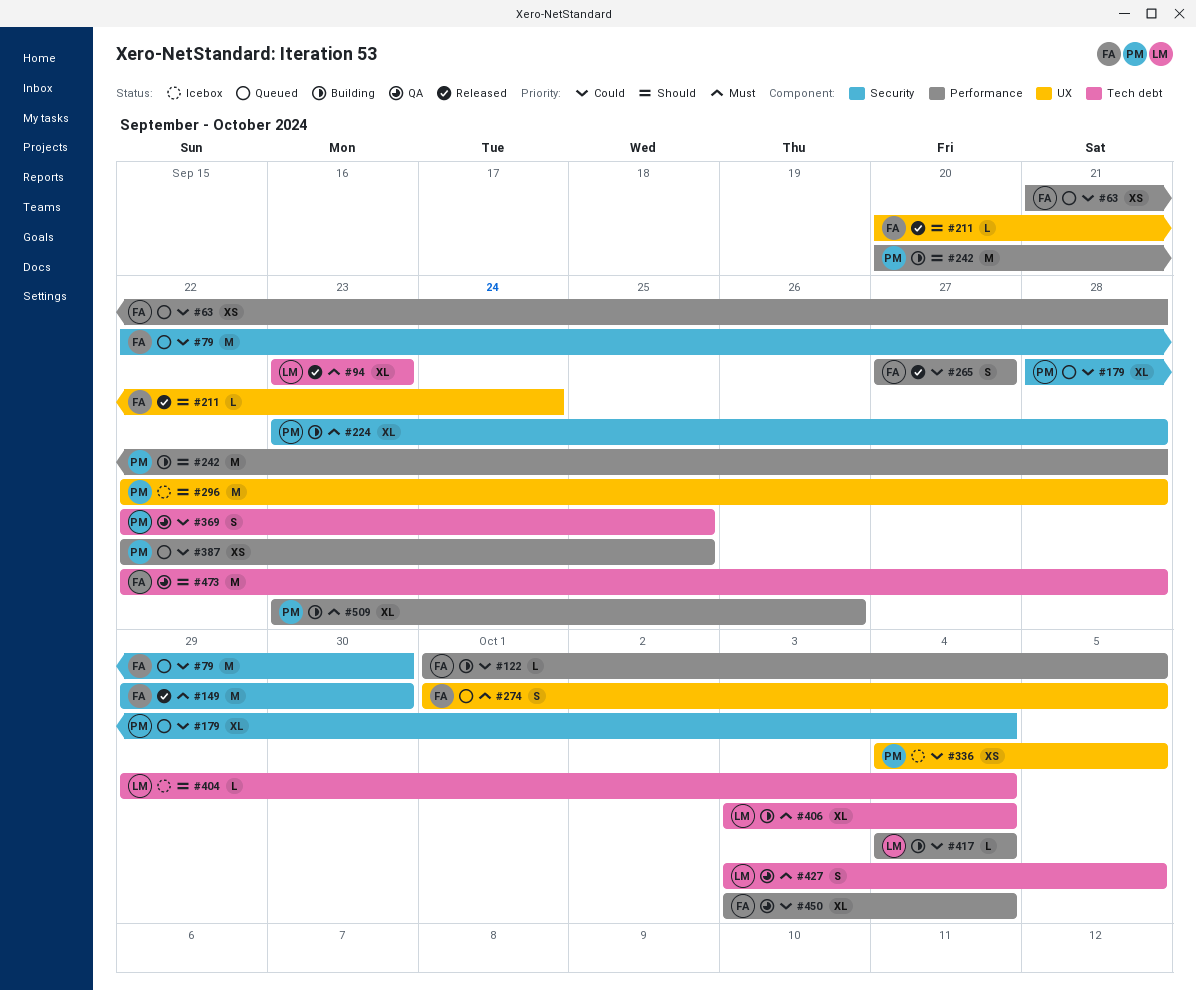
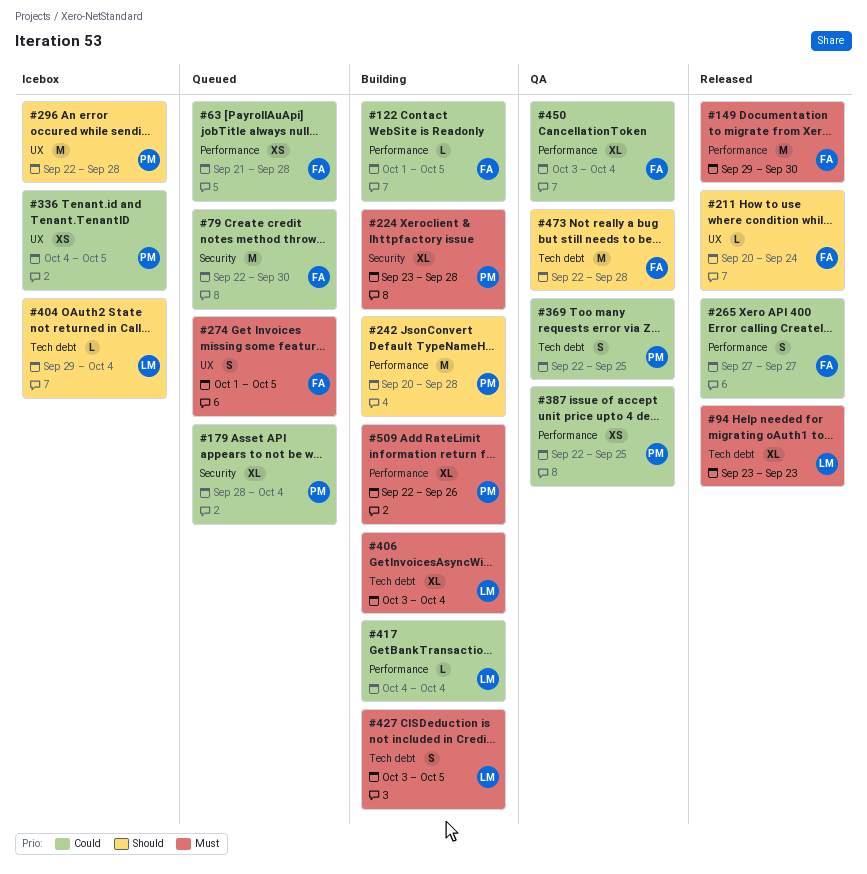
#149, label: Security -> Performance
#387, status: Queued -> QA
#427, status: QA -> Building
#509, start: Sep 23 -> Sep 22

